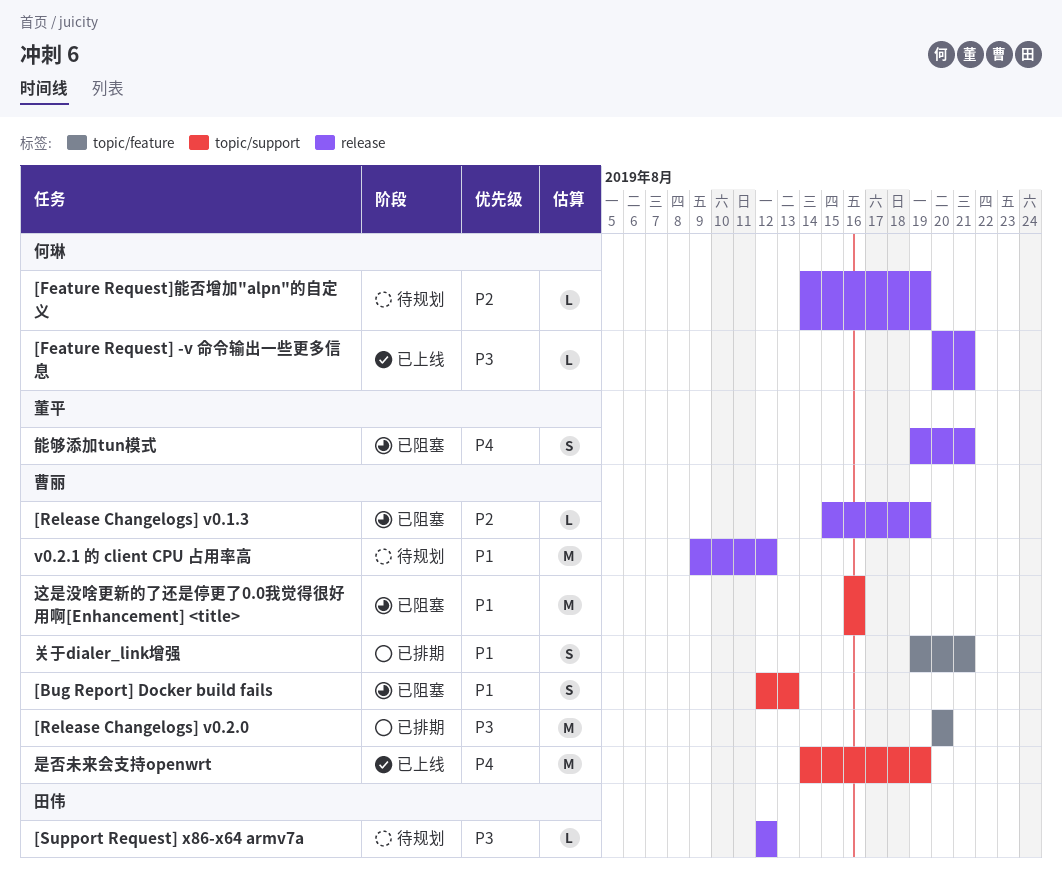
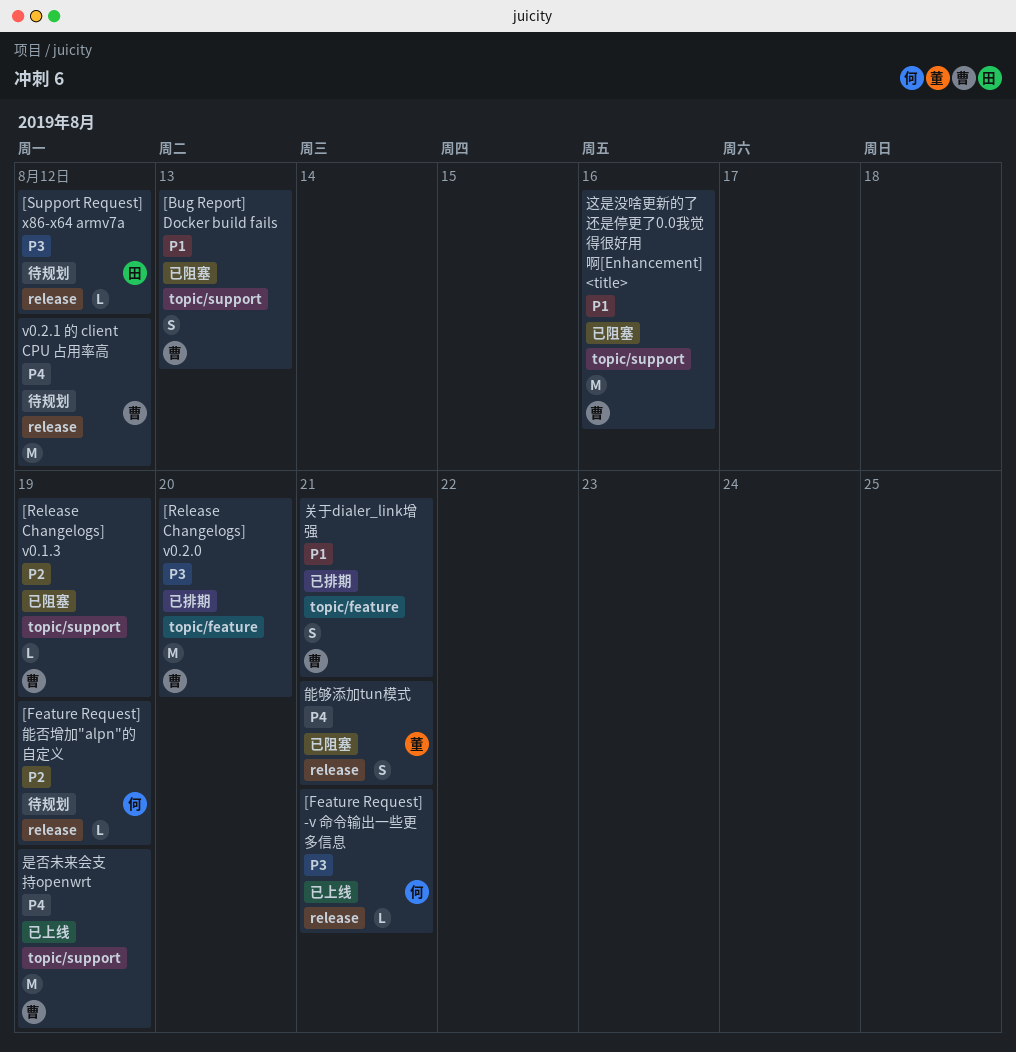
[Release Changelogs] v0.1.3, label: release -> topic/support
v0.2.1 的 client CPU 占用率高, priority: P1 -> P4

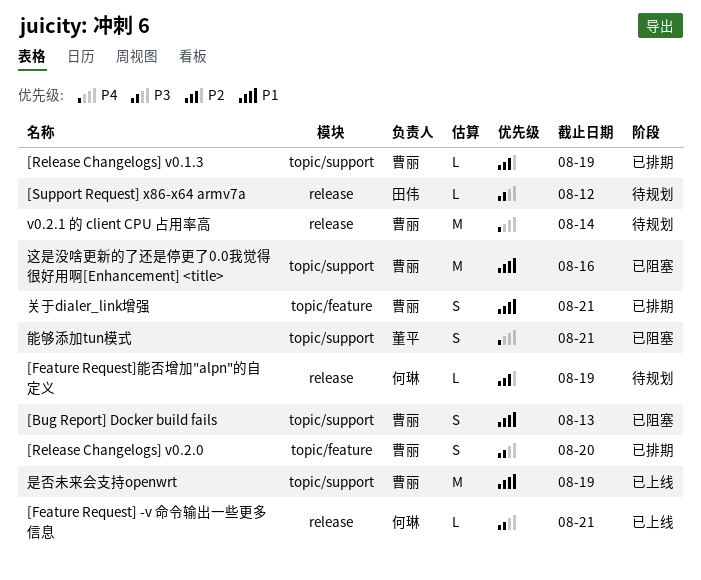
[Release Changelogs] v0.1.3, status: 已阻塞 -> 已排期
[Release Changelogs] v0.2.0, estimate: M -> S
v0.2.1 的 client CPU 占用率高, due: Aug 12 -> Aug 14
是否未来会支持openwrt, priority: P4 -> P1
能够添加tun模式, label: release -> topic/support

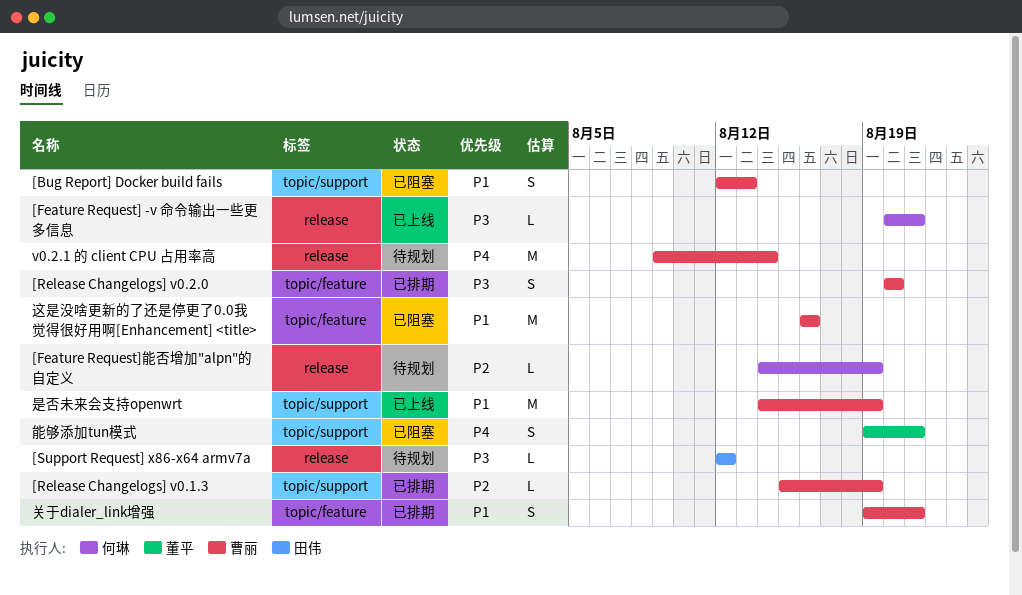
这是没啥更新的了还是停更了0.0我觉得很好用啊[Enhancement] <title>, label: topic/support -> topic/feature

